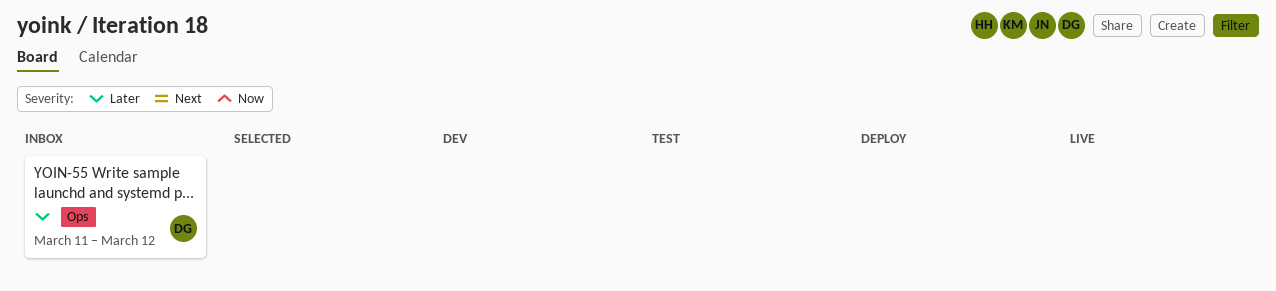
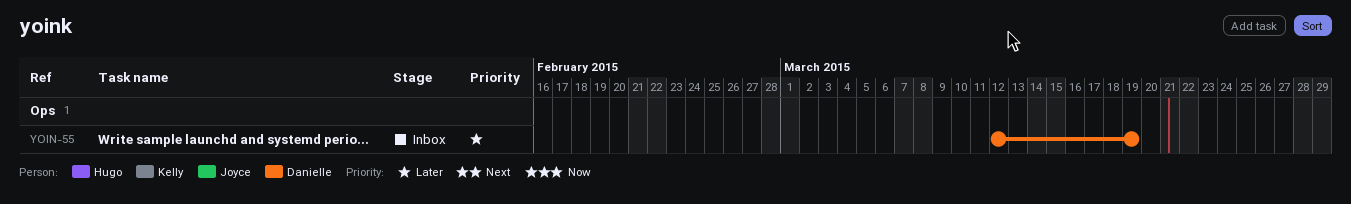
YOIN-55, start: Mar 11 -> Mar 12
YOIN-55, due: Mar 12 -> Mar 19

